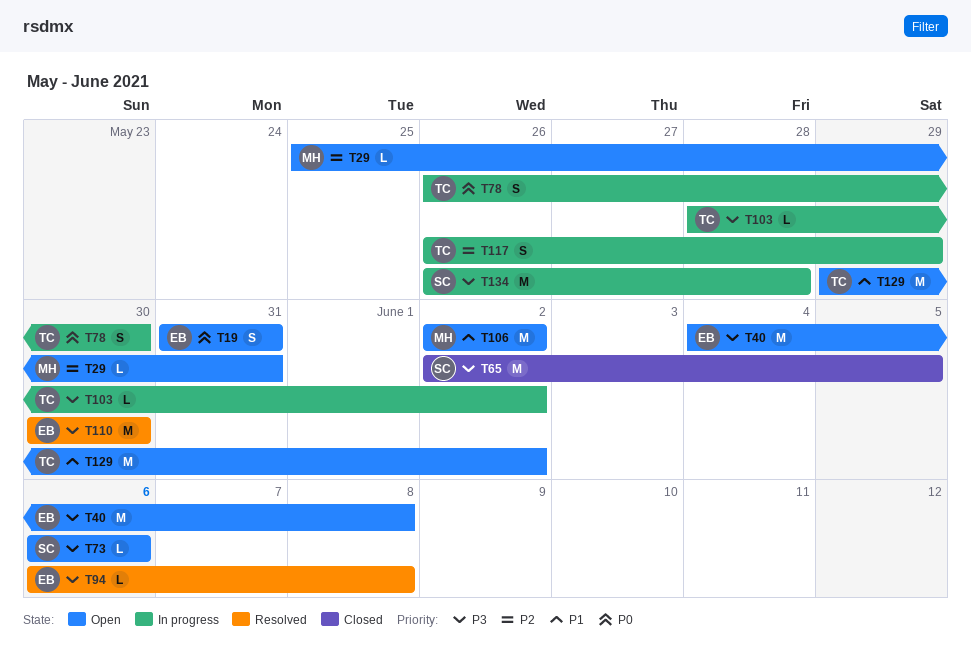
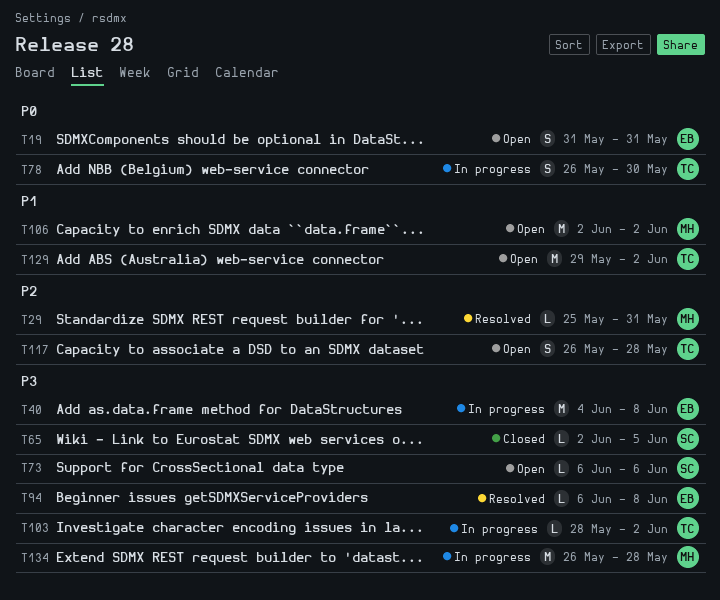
T29, status: Open -> Resolved
T40, status: Open -> In progress
T65, estimate: M -> L
T110: present -> none
T117, status: In progress -> Open
T117, due: May 29 -> May 28
T134, owner: SC -> MH

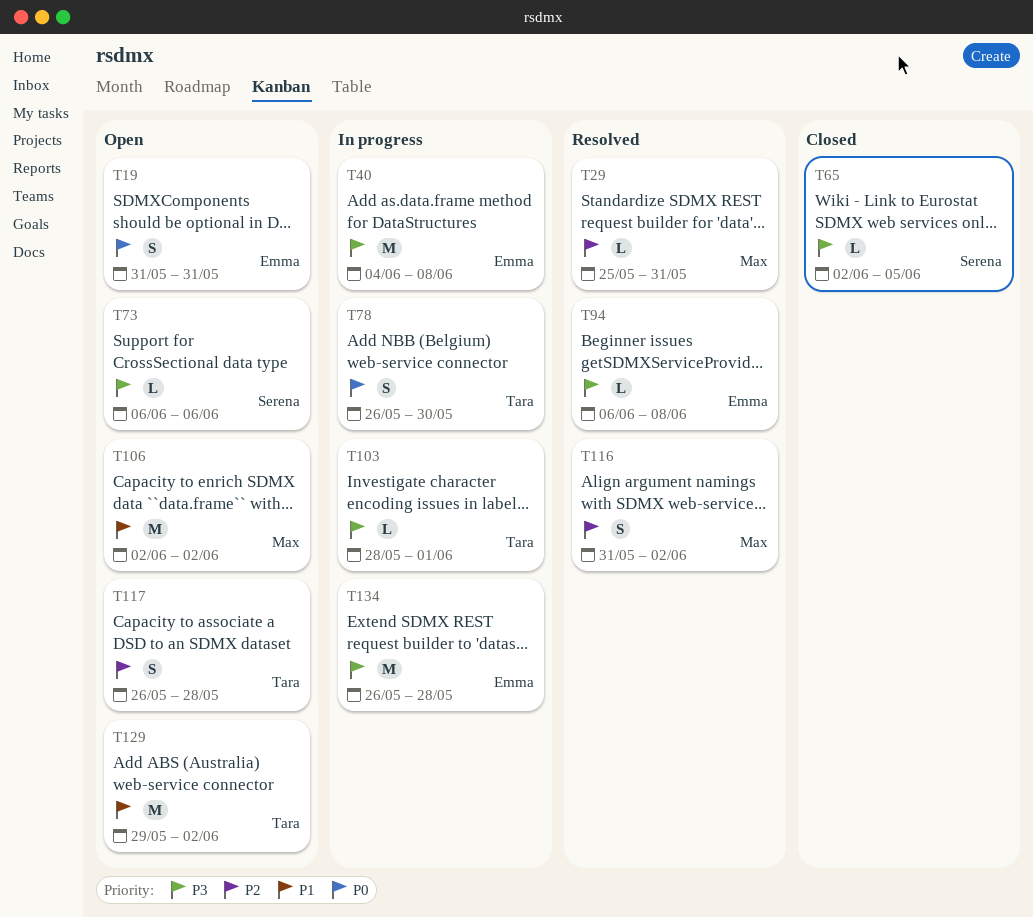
T103, due: Jun 2 -> Jun 1
T116: none -> present
T134, owner: Max -> Emma

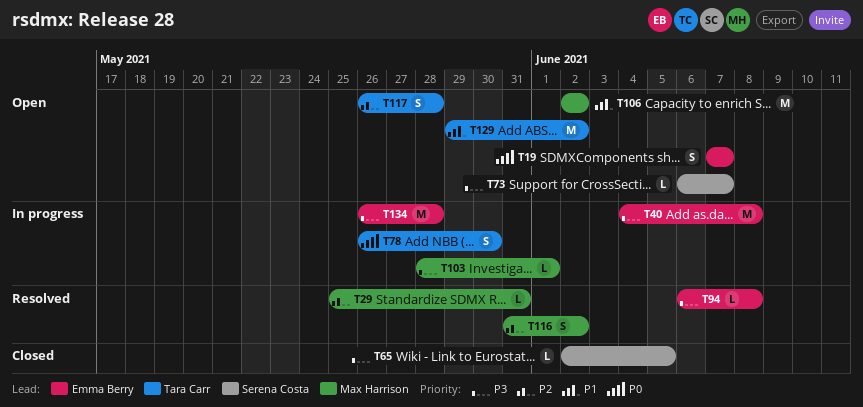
T19, start: May 31 -> Jun 7
T19, due: May 31 -> Jun 7
T73, due: Jun 6 -> Jun 7
T103, owner: Tara Carr -> Max Harrison

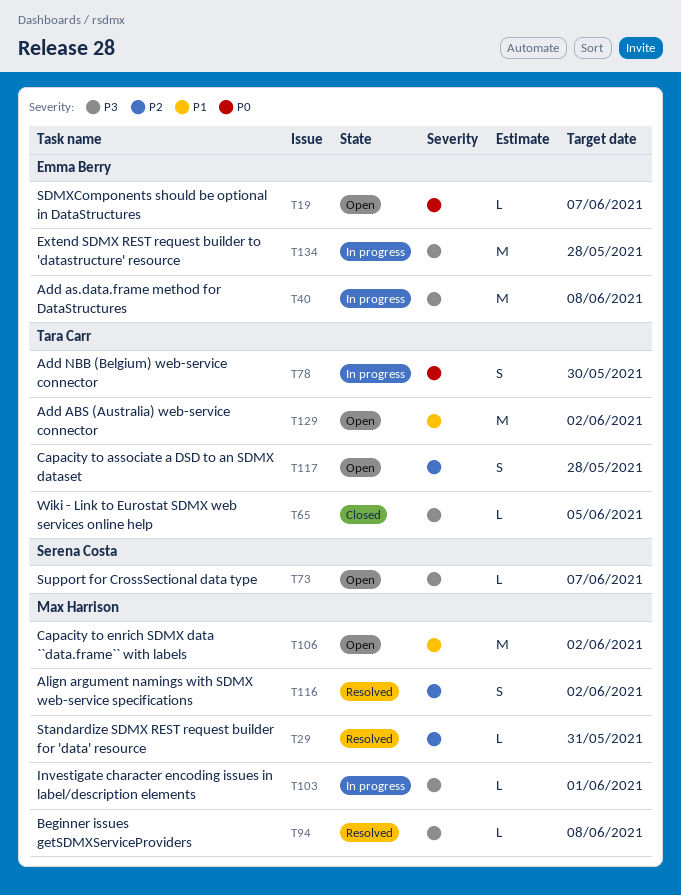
T19, estimate: S -> L
T65, owner: Serena Costa -> Tara Carr
T94, owner: Emma Berry -> Max Harrison

